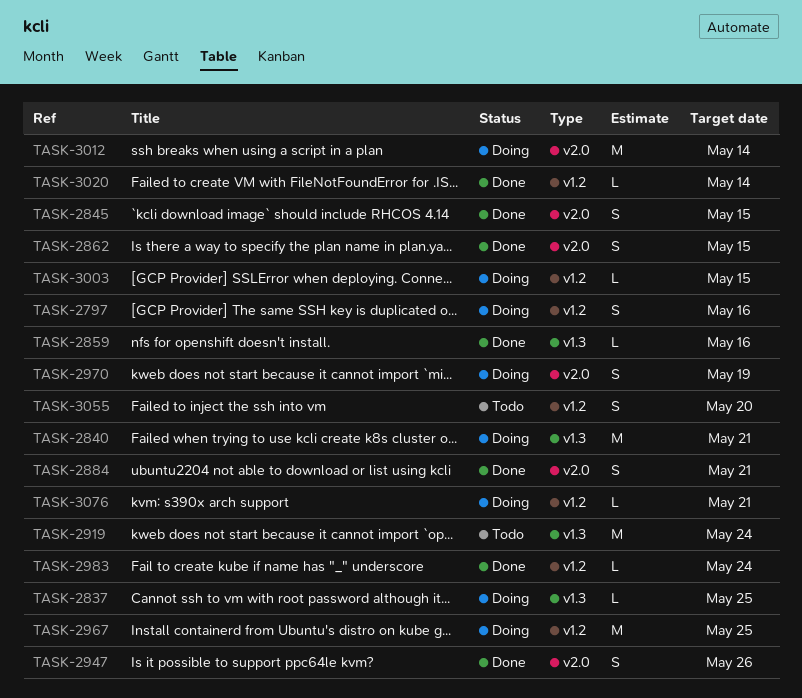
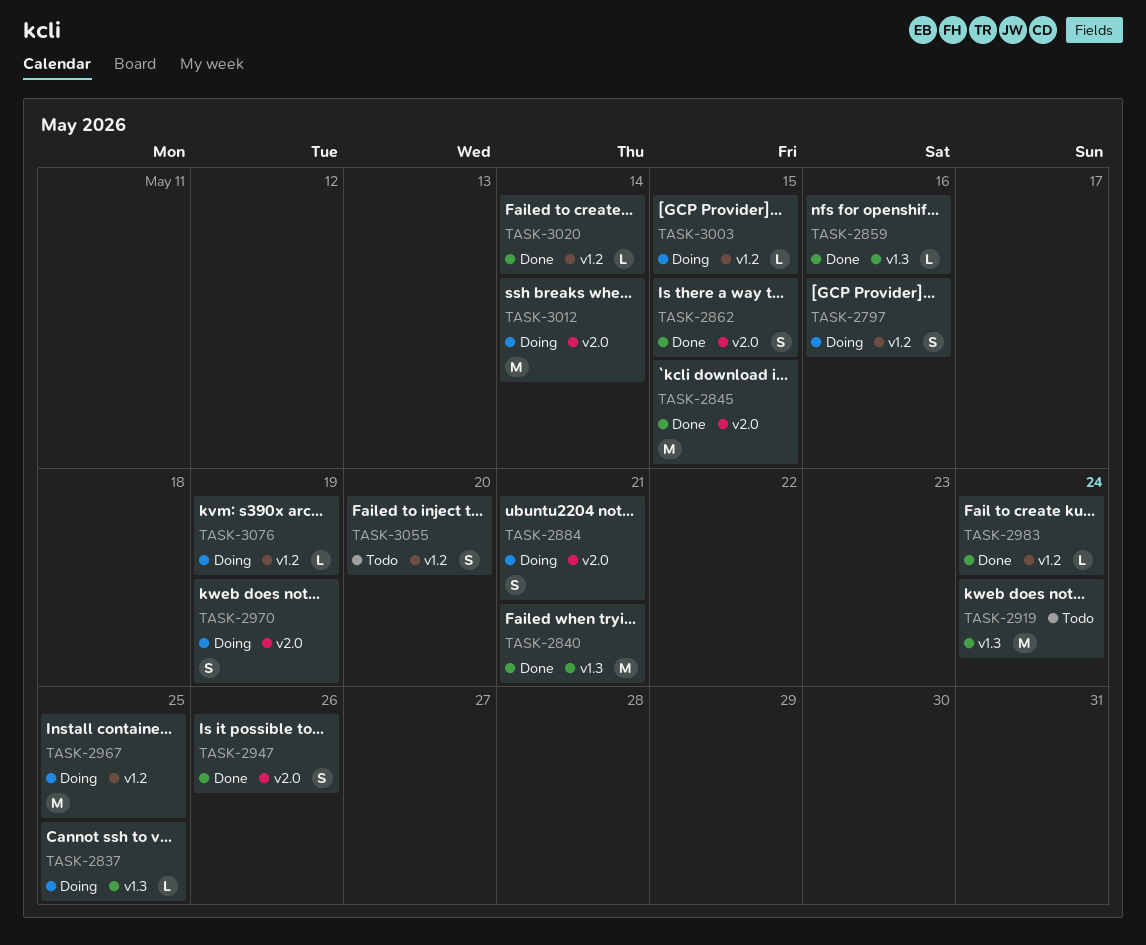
TASK-2840, status: Doing -> Done
TASK-2845, estimate: S -> M
TASK-2884, status: Done -> Doing
TASK-3076, due: May 21 -> May 19

